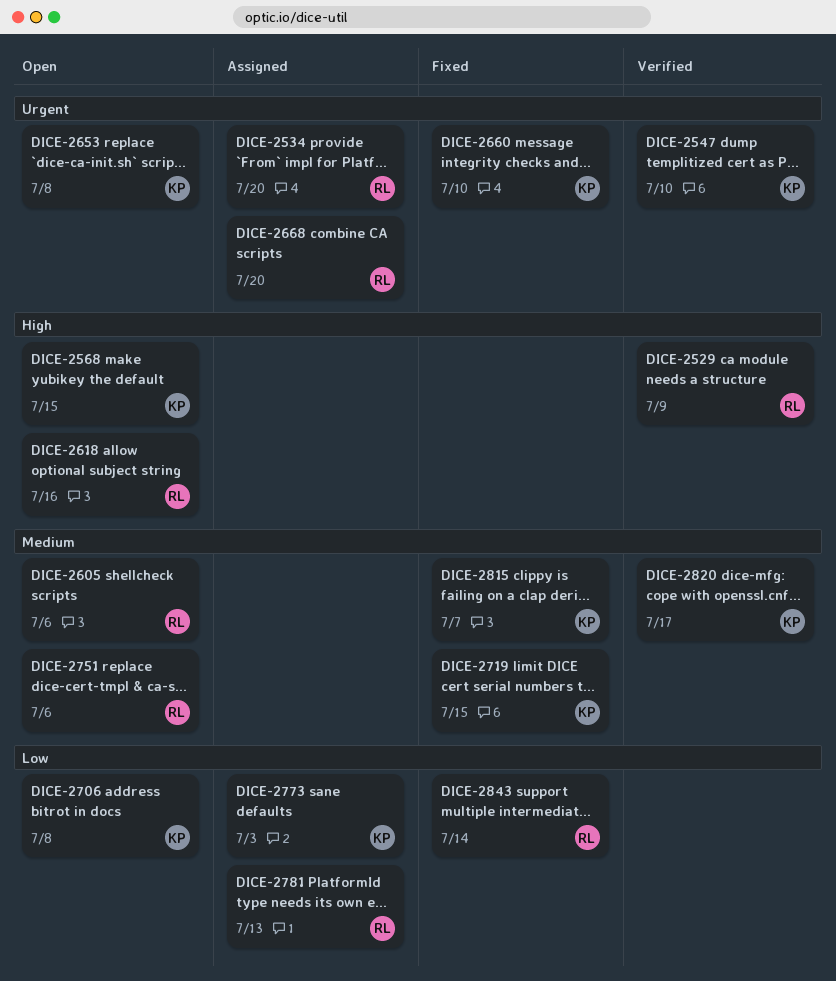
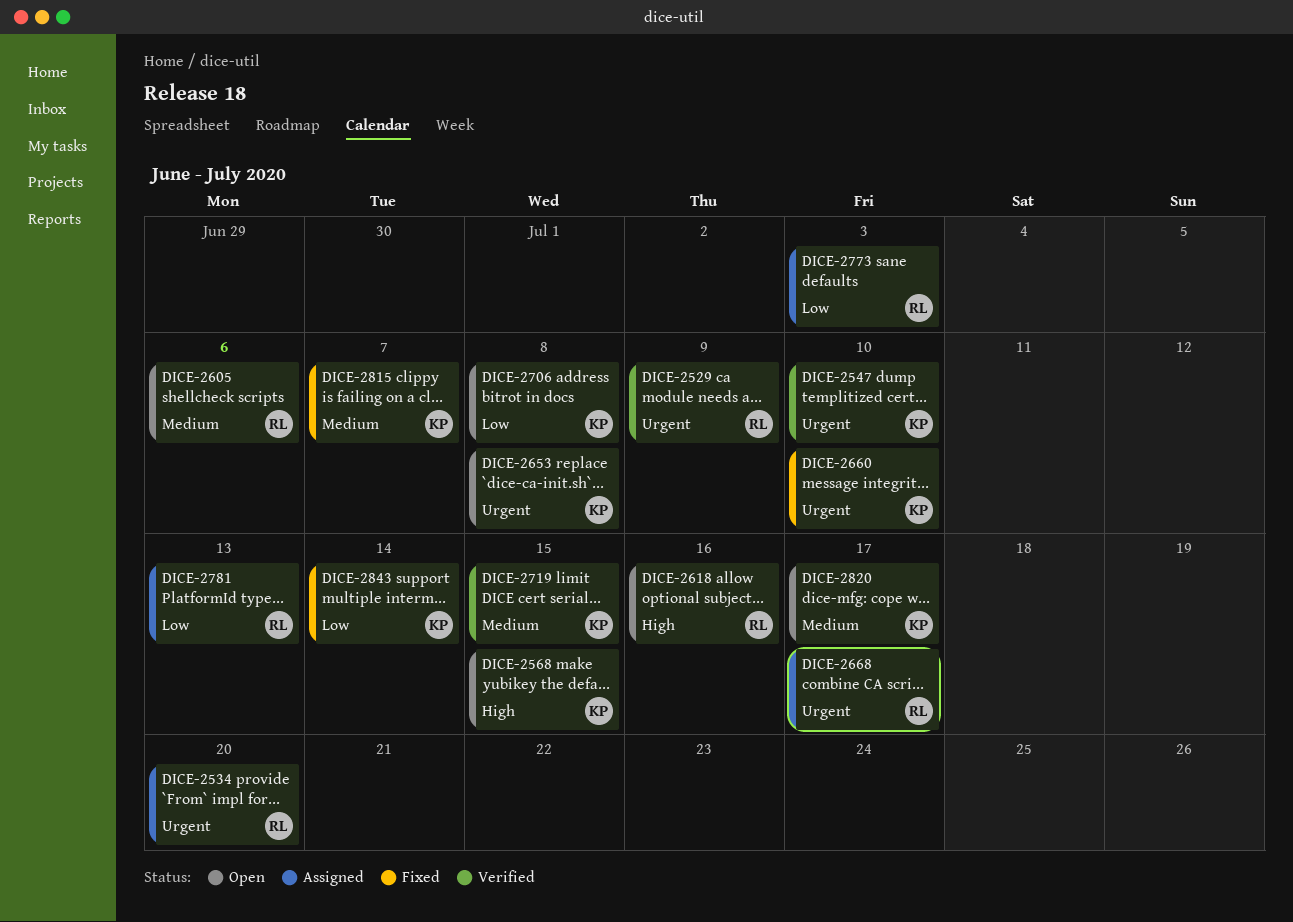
DICE-2529, priority: High -> Urgent
DICE-2668, due: Jul 20 -> Jul 17
DICE-2719, status: Fixed -> Verified
DICE-2751: present -> none
DICE-2773, owner: KP -> RL
DICE-2820, status: Verified -> Open
DICE-2843, owner: RL -> KP

